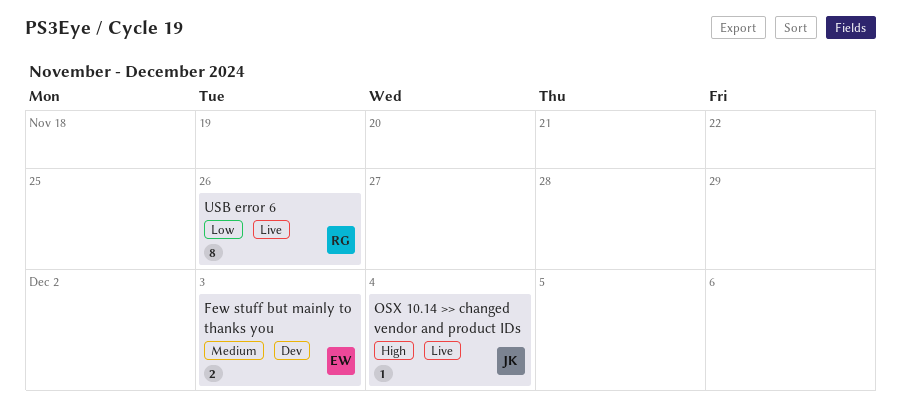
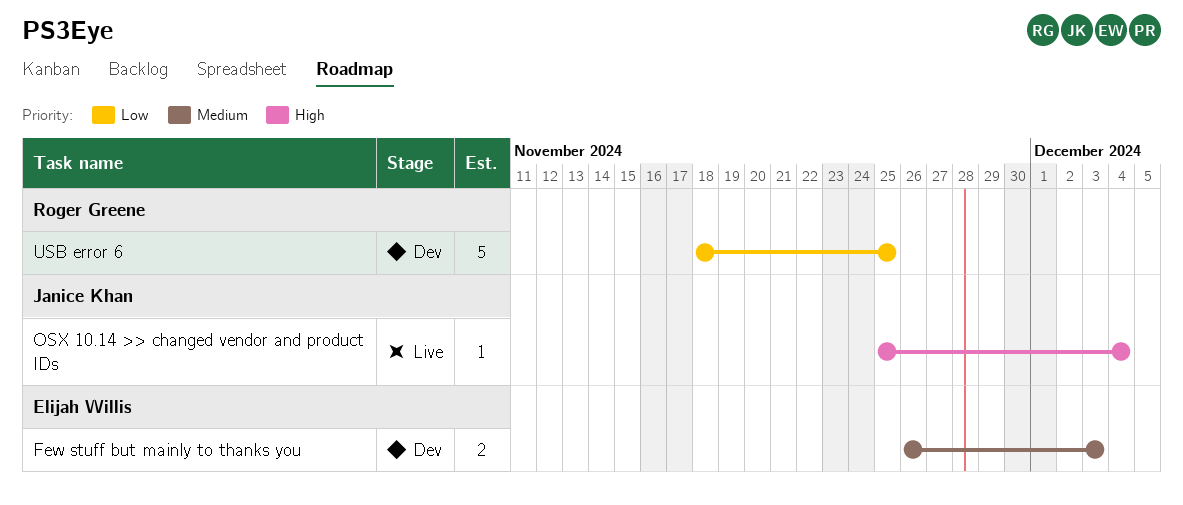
USB error 6, status: Live -> Dev
USB error 6, estimate: 8 -> 5
USB error 6, due: Nov 26 -> Nov 25

